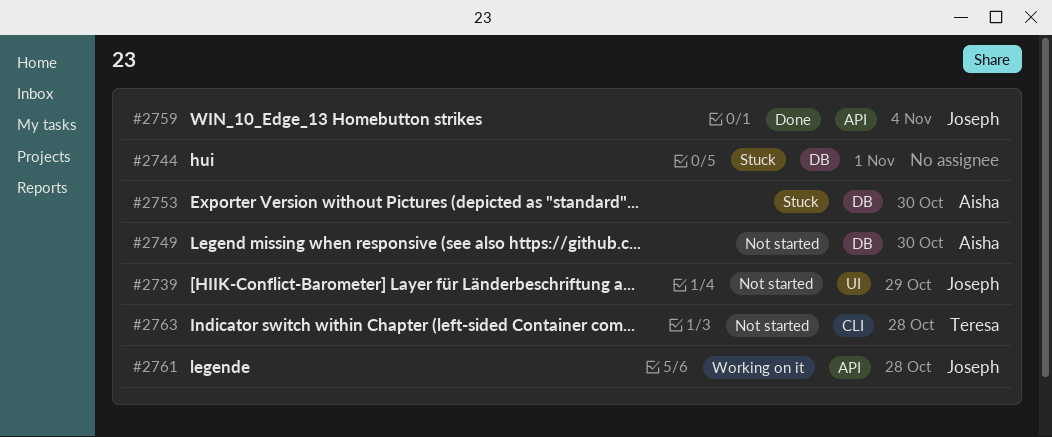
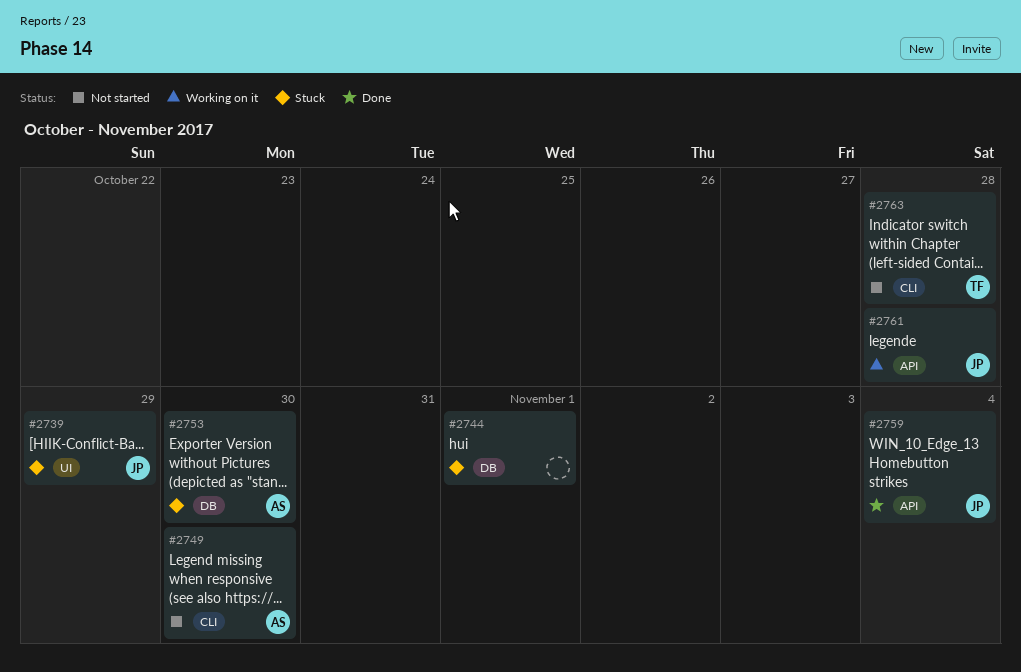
#2739, status: Not started -> Stuck
#2749, label: DB -> CLI

